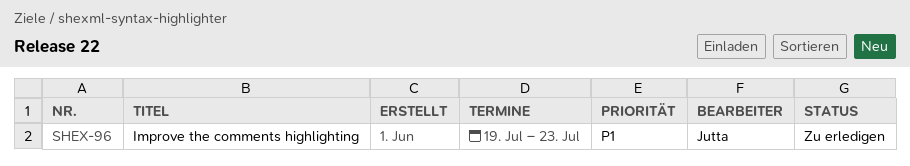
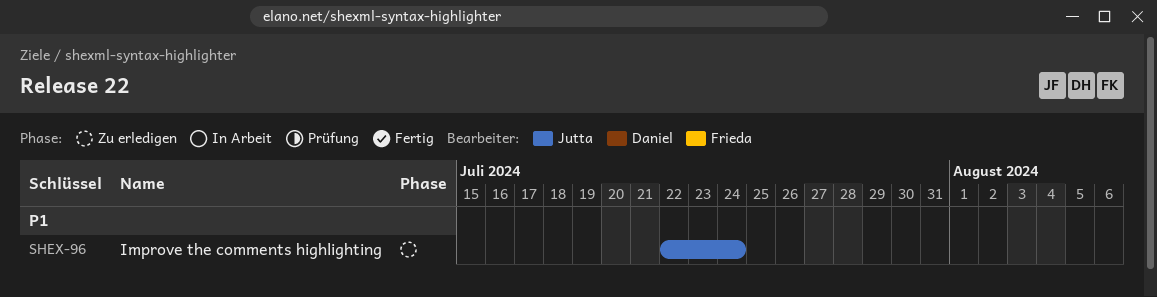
SHEX-96, start: Jul 19 -> Jul 22
SHEX-96, due: Jul 23 -> Jul 24

